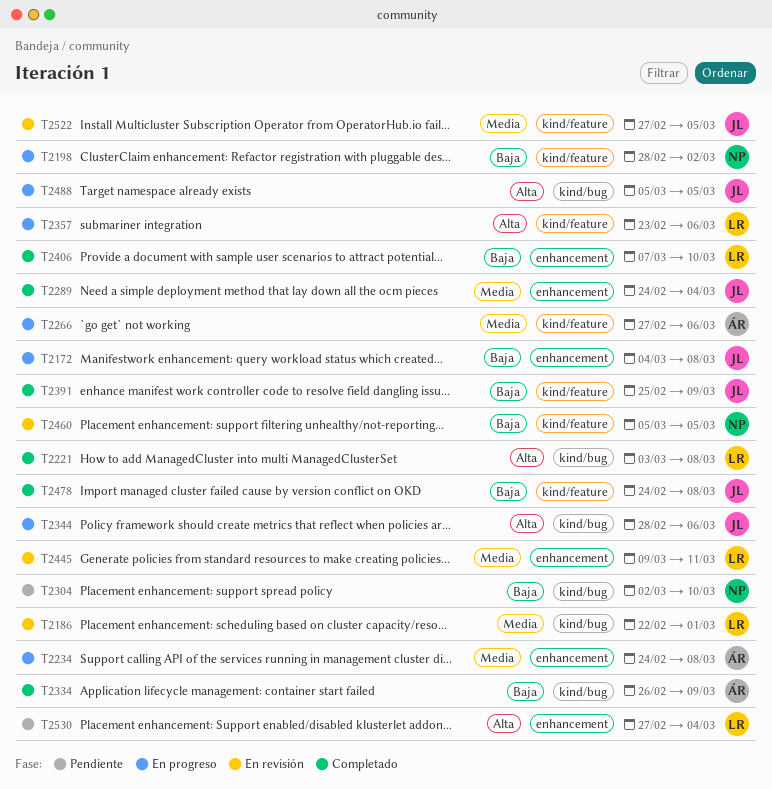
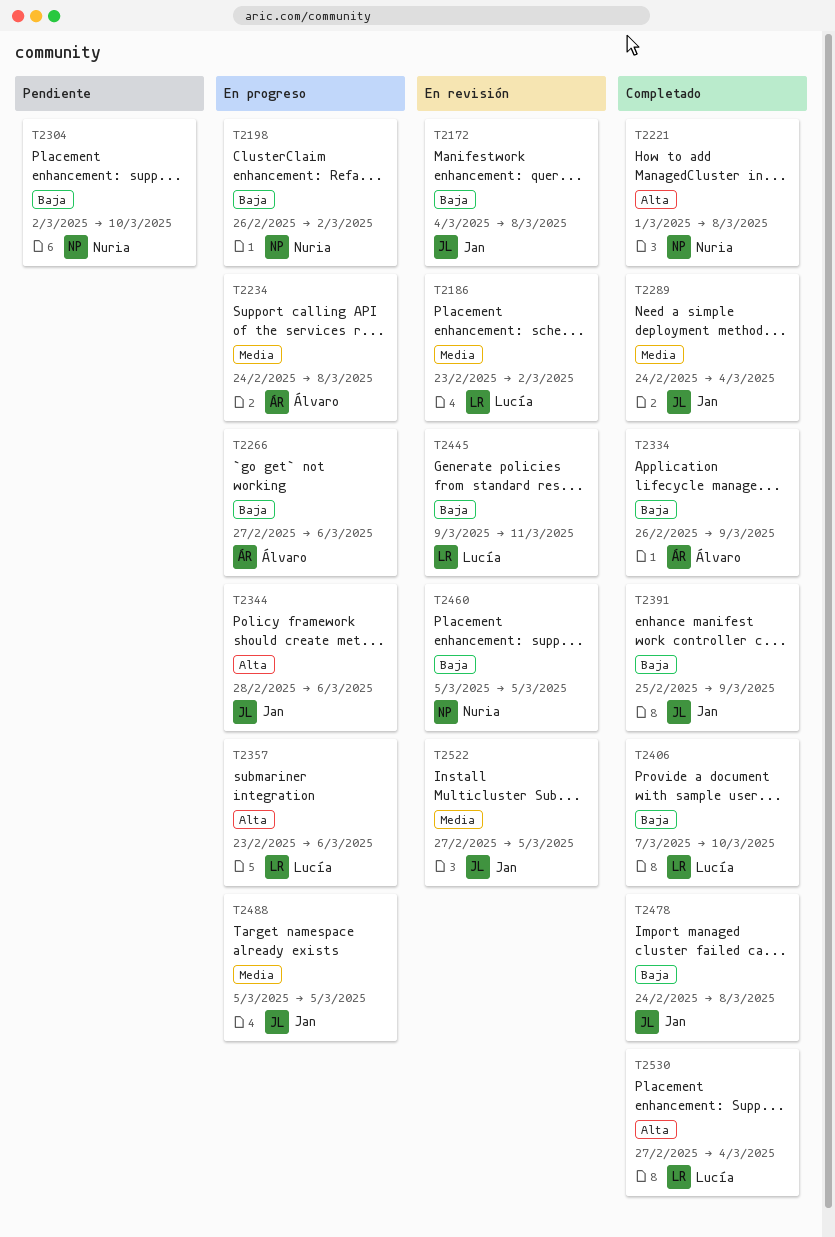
T2172, status: En progreso -> En revisión
T2186, start: Feb 22 -> Feb 23
T2186, due: Mar 1 -> Mar 2
T2198, start: Feb 28 -> Feb 26
T2221, owner: Lucía -> Nuria
T2221, start: Mar 3 -> Mar 1
T2266, priority: Media -> Baja
T2445, priority: Media -> Baja
T2488, priority: Alta -> Media
T2530, status: Pendiente -> Completado

